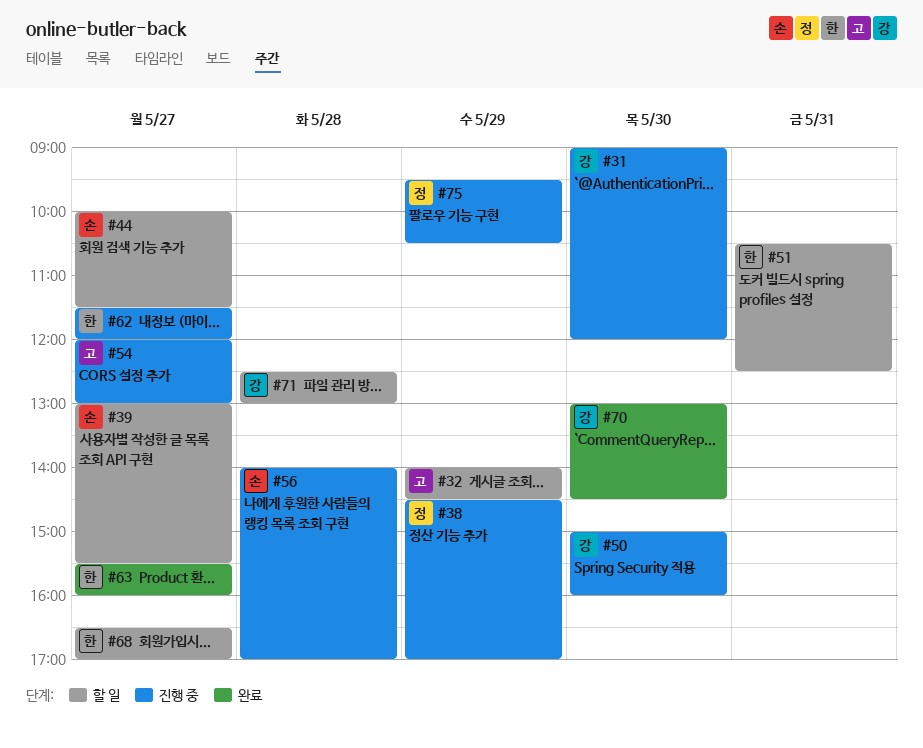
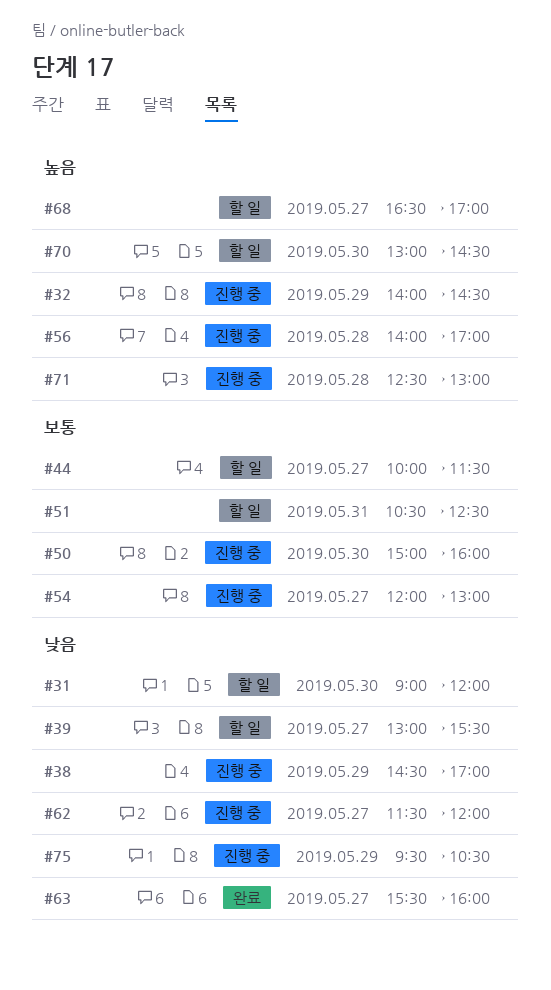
#31, status: 진행 중 -> 할 일
#32, status: 할 일 -> 진행 중
#70, status: 완료 -> 할 일
#71, status: 할 일 -> 진행 중

